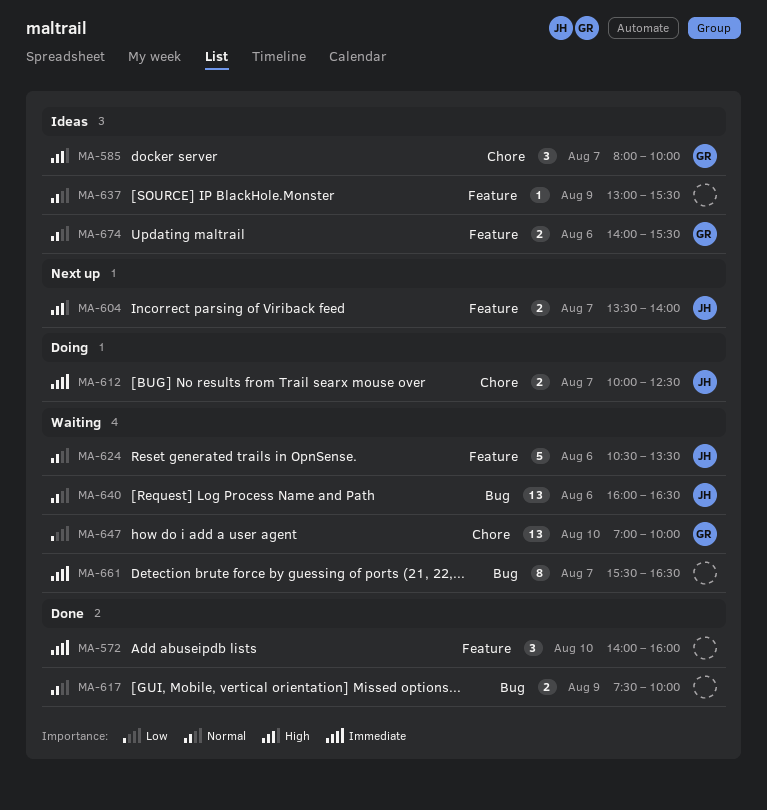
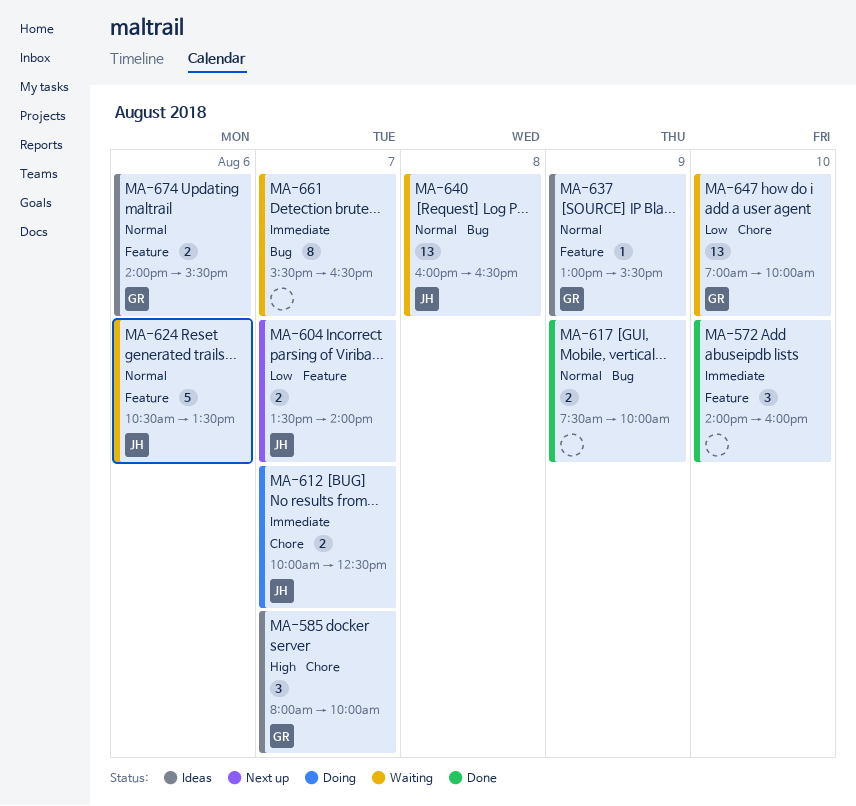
MA-604, priority: High -> Low
MA-637, owner: none -> GR
MA-640, day: Aug 6 -> Aug 8

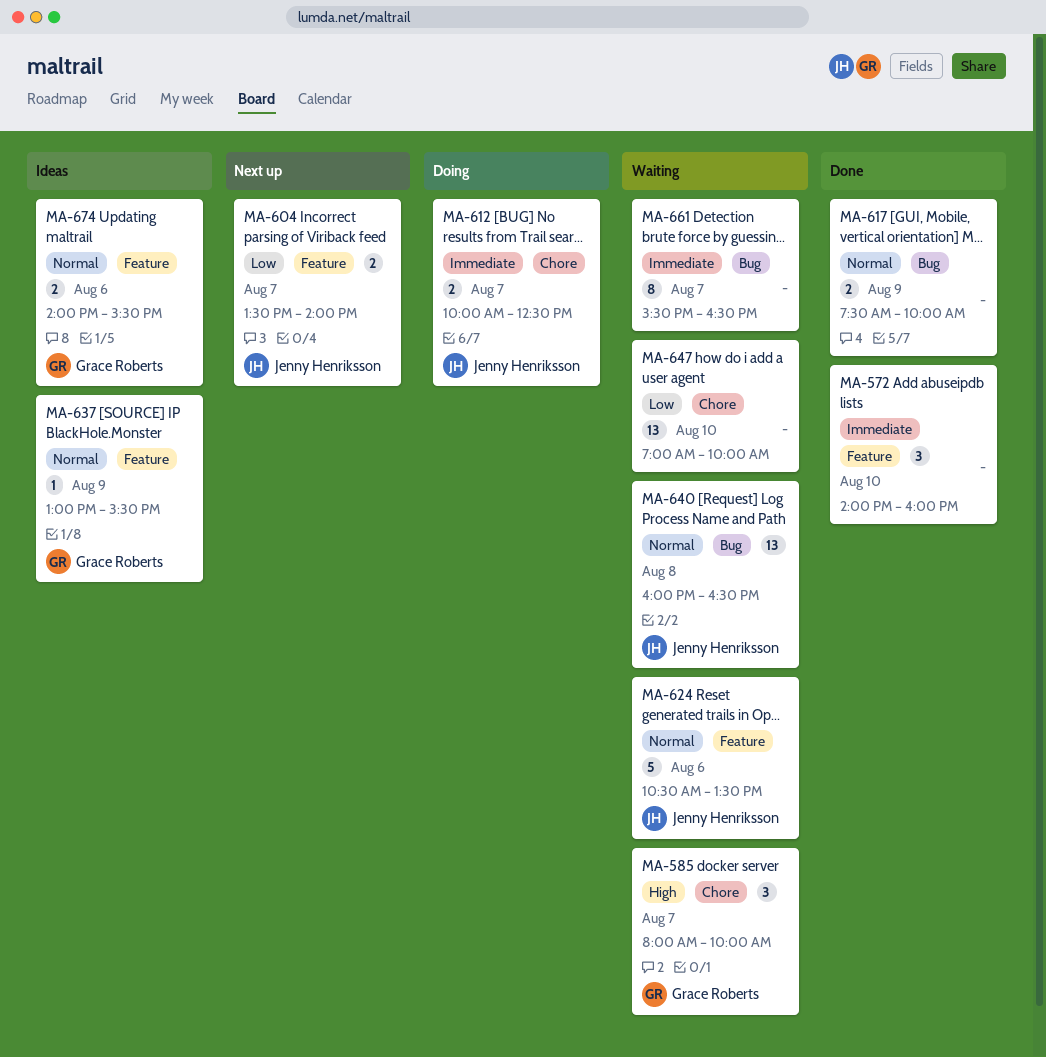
MA-585, status: Ideas -> Waiting
MA-647, owner: Grace Roberts -> none

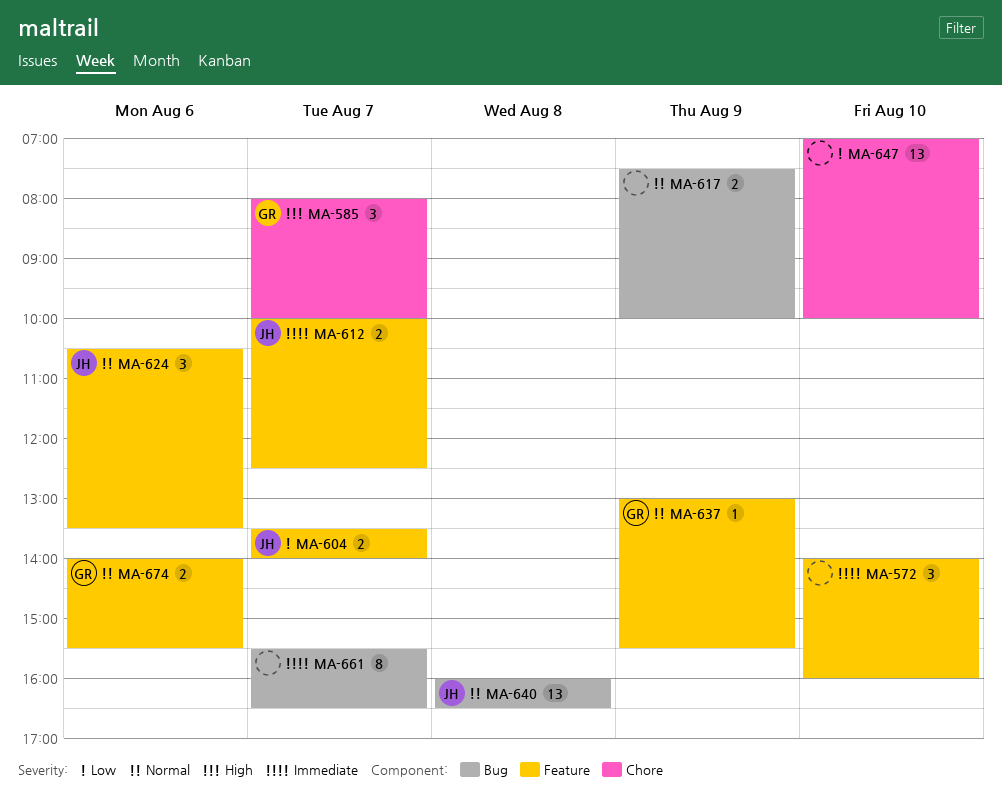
MA-612, label: Chore -> Feature
MA-624, estimate: 5 -> 3

